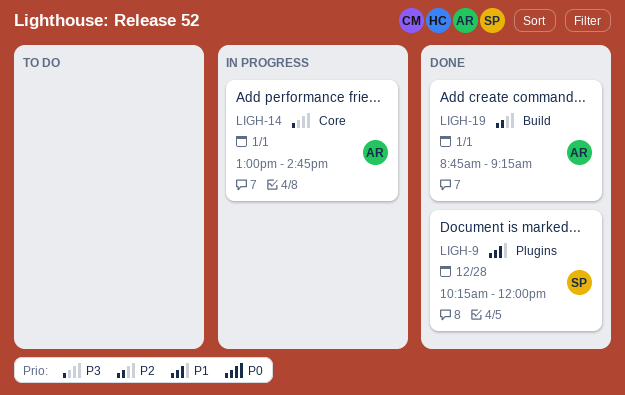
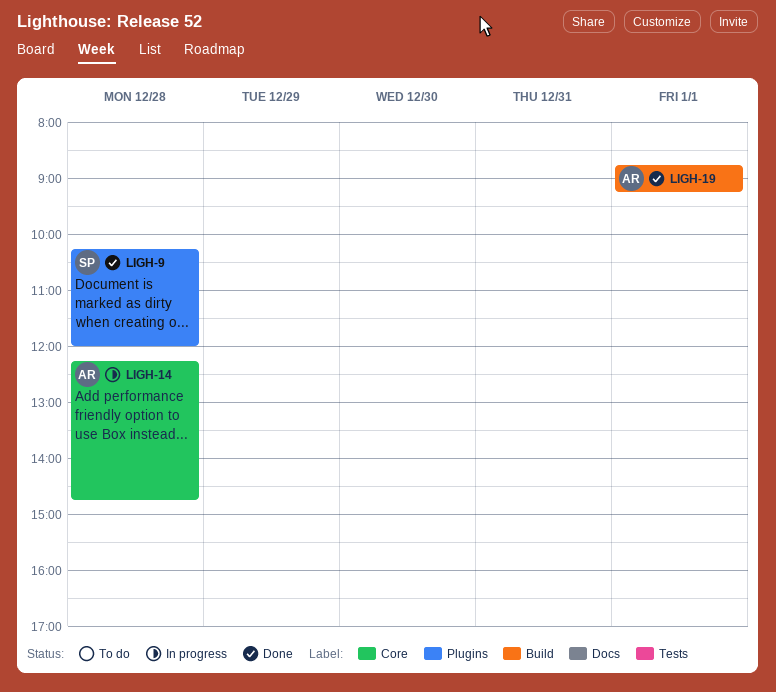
LIGH-14, day: Jan 1 -> Dec 28
LIGH-14, begins: 13:00 -> 12:15

